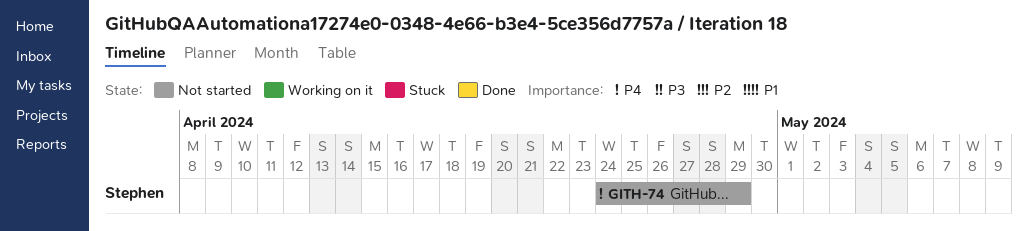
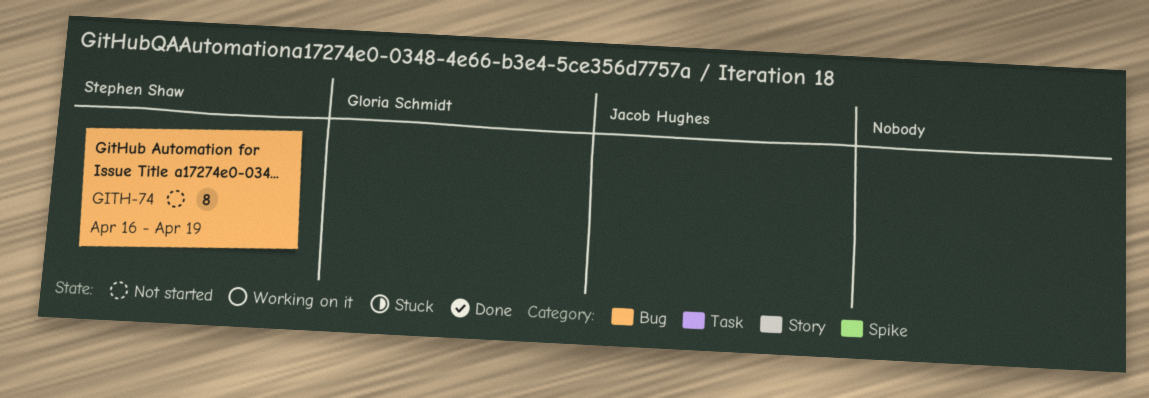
GITH-74, start: Apr 24 -> Apr 16
GITH-74, due: Apr 29 -> Apr 19

